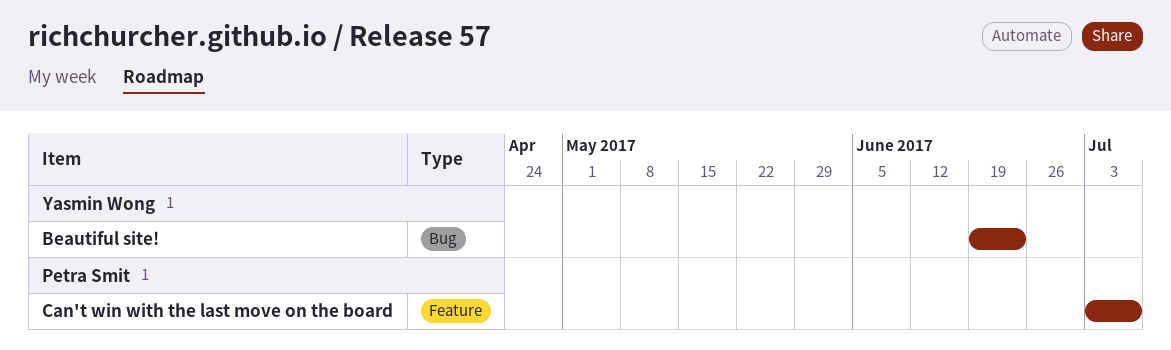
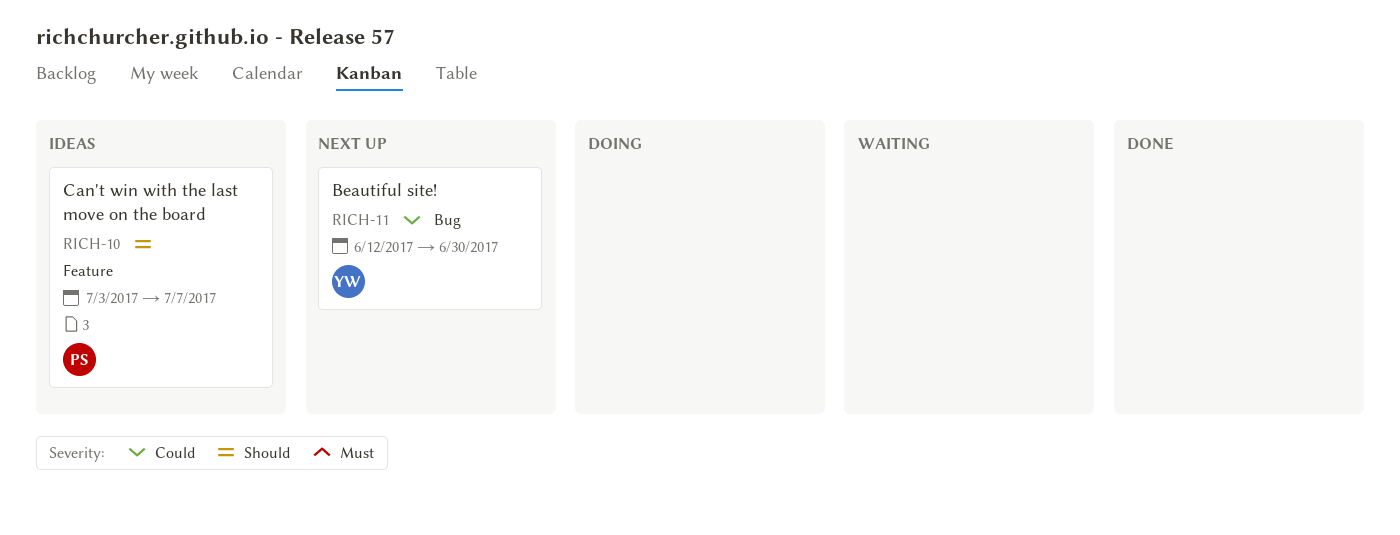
Beautiful site!, start: Jun 19 -> Jun 12
Beautiful site!, due: Jun 23 -> Jun 30

